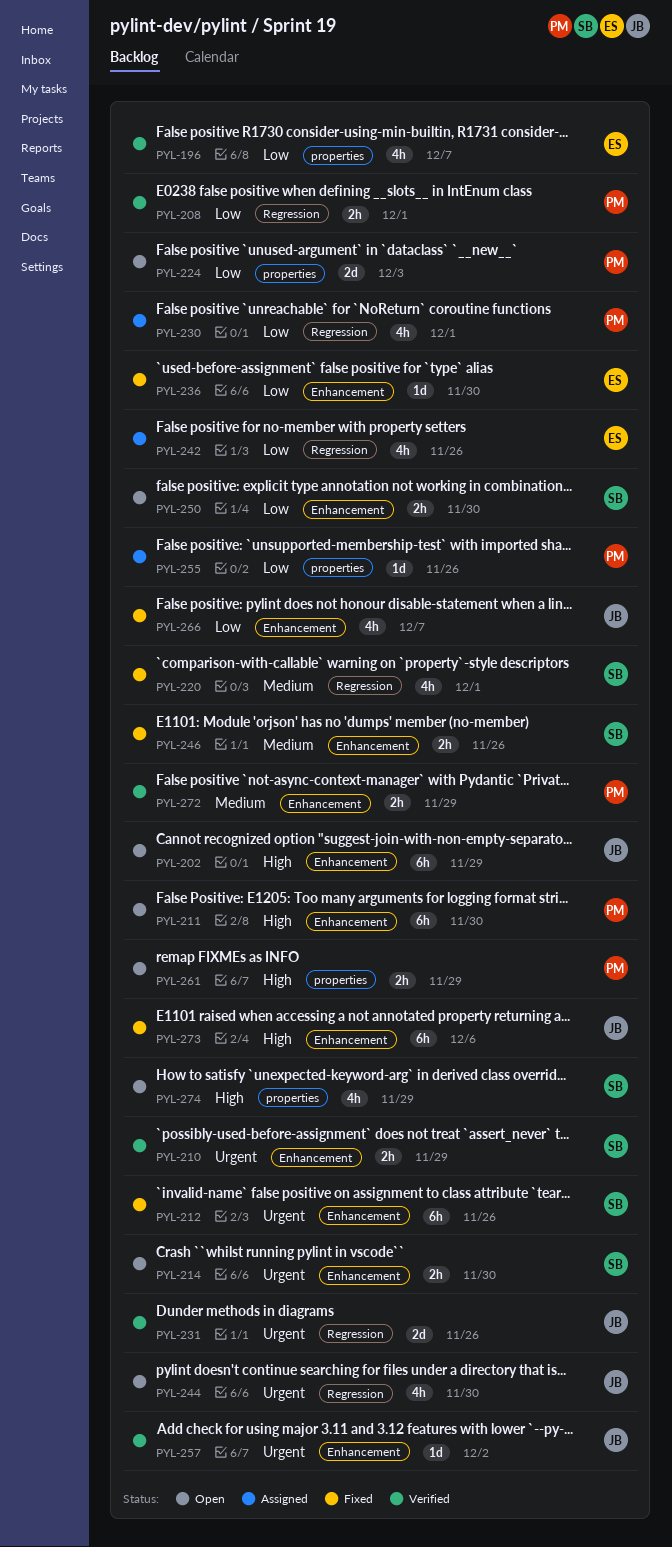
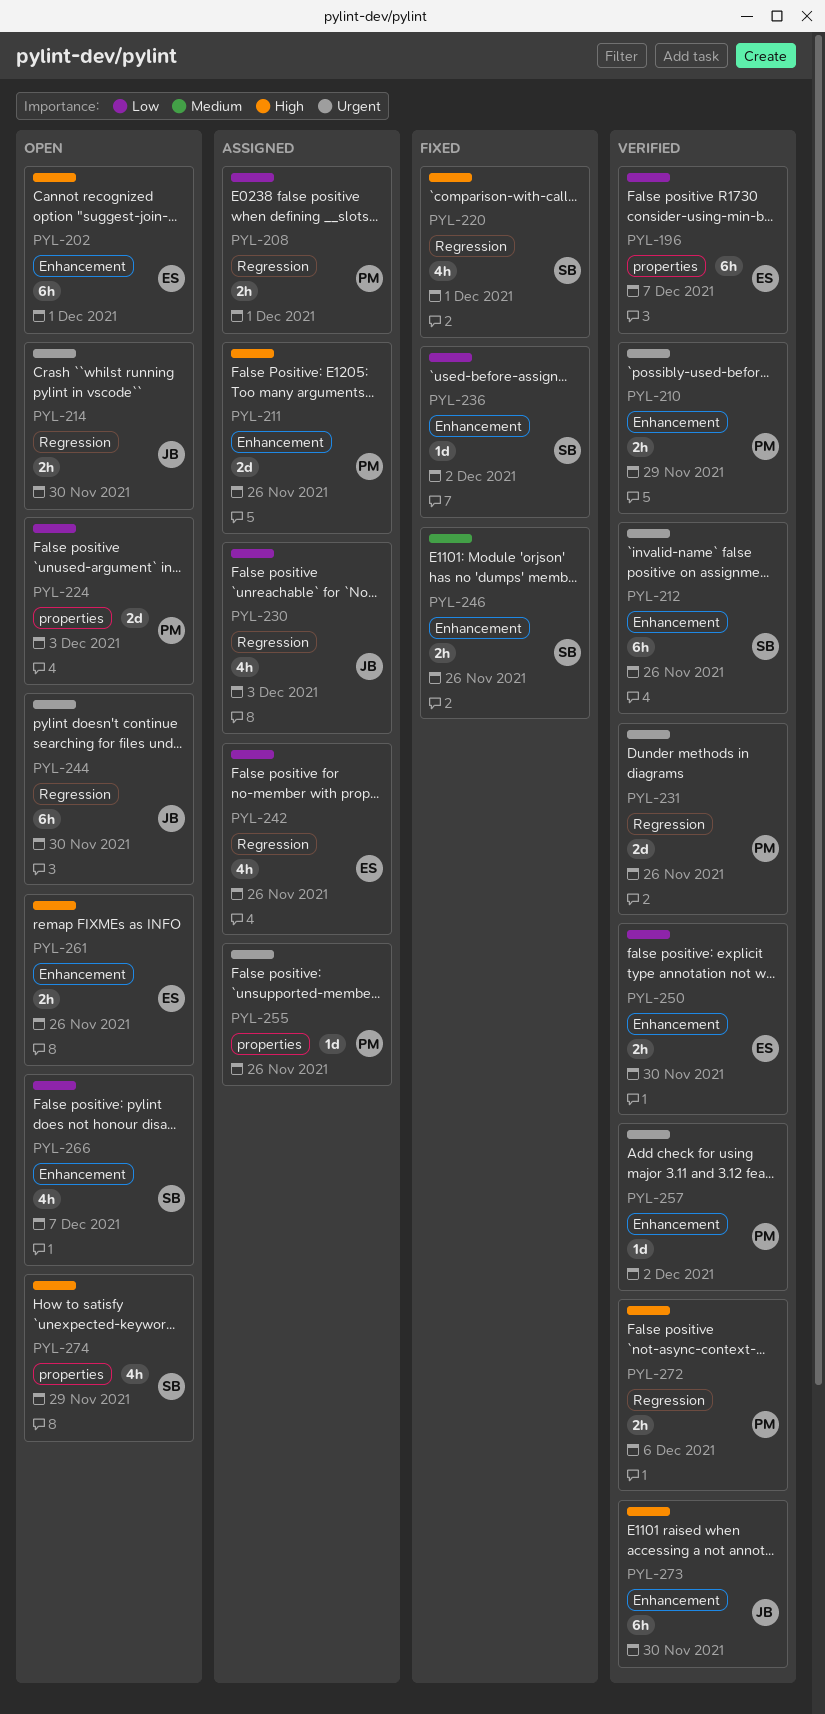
PYL-196, estimate: 4h -> 6h
PYL-202, owner: JB -> ES
PYL-202, due: Nov 29 -> Dec 1
PYL-208, status: Verified -> Assigned
PYL-210, owner: SB -> PM
PYL-211, status: Open -> Assigned
PYL-211, estimate: 6h -> 2d
PYL-211, due: Nov 30 -> Nov 26
PYL-212, status: Fixed -> Verified
PYL-214, owner: SB -> JB
PYL-214, label: Enhancement -> Regression
PYL-220, priority: Medium -> High
PYL-230, owner: PM -> JB
PYL-230, due: Dec 1 -> Dec 3
PYL-231, owner: JB -> PM
PYL-236, owner: ES -> SB
PYL-236, due: Nov 30 -> Dec 2
PYL-244, estimate: 4h -> 6h
PYL-250, status: Open -> Verified
PYL-250, owner: SB -> ES
PYL-255, priority: Low -> Urgent
PYL-257, owner: JB -> PM
PYL-261, owner: PM -> ES
PYL-261, label: properties -> Enhancement
PYL-261, due: Nov 29 -> Nov 26
PYL-266, status: Fixed -> Open
PYL-266, owner: JB -> SB
PYL-272, priority: Medium -> High
PYL-272, label: Enhancement -> Regression
PYL-272, due: Nov 29 -> Dec 6
PYL-273, status: Fixed -> Verified
PYL-273, due: Dec 6 -> Nov 30

